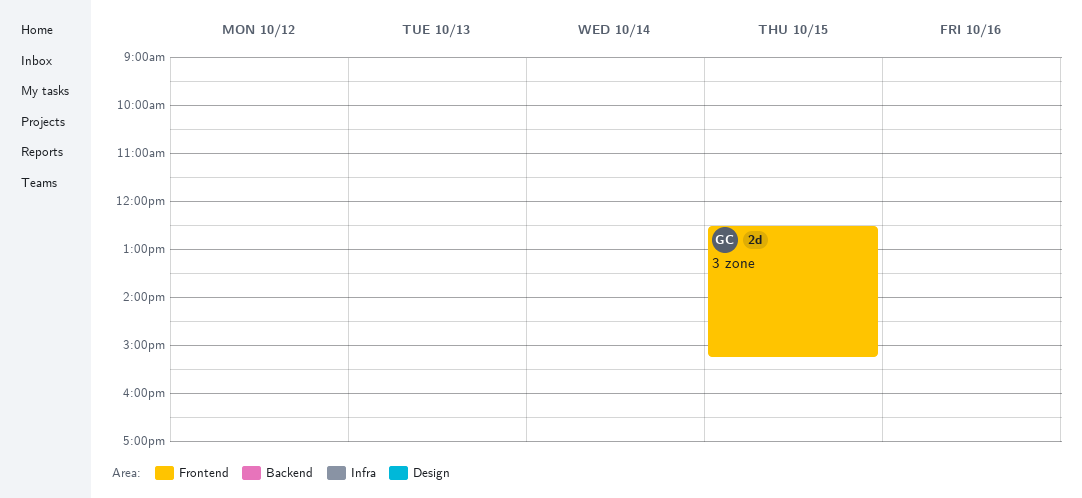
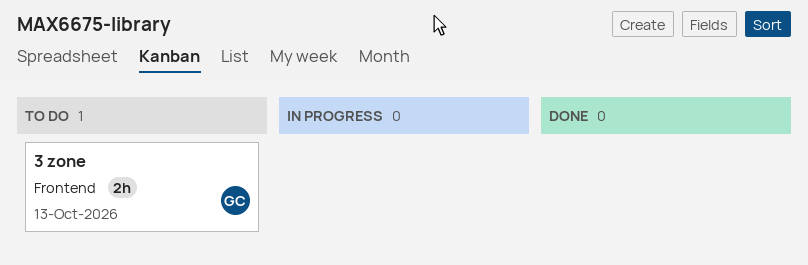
3 zone, estimate: 2d -> 2h
3 zone, day: Oct 15 -> Oct 13

